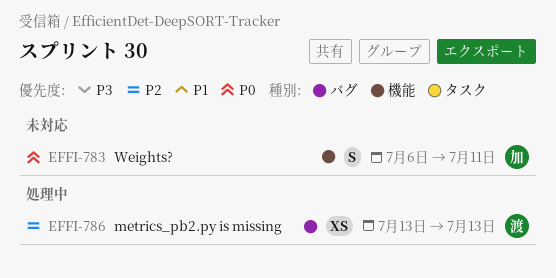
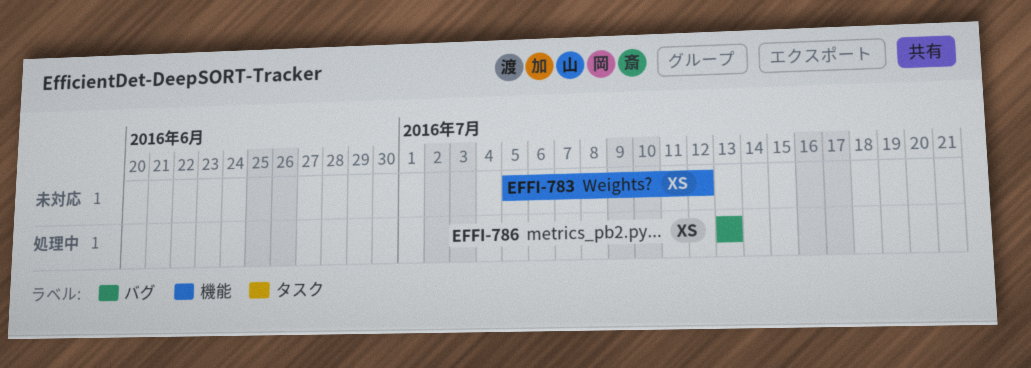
EFFI-783, estimate: S -> XS
EFFI-783, start: Jul 6 -> Jul 5
EFFI-783, due: Jul 11 -> Jul 12

